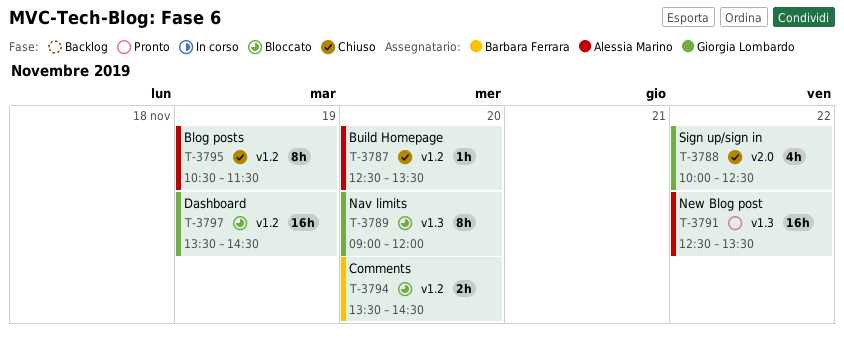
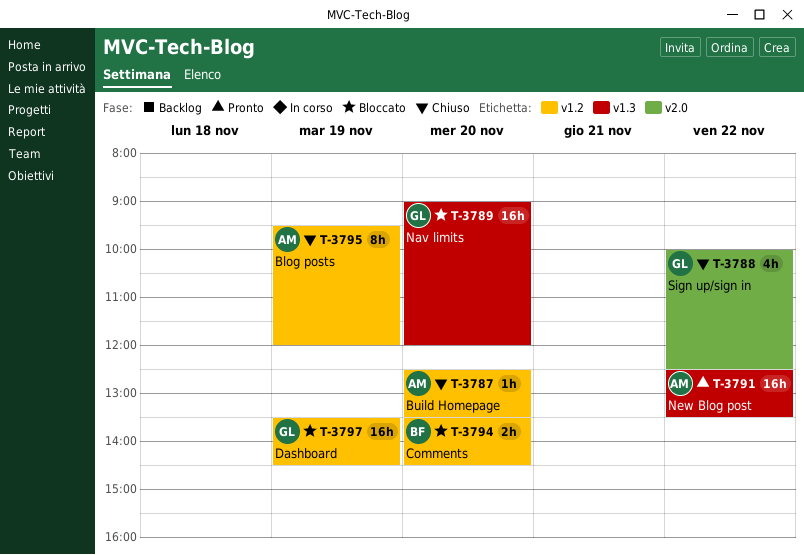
T-3789, estimate: 8h -> 16h
T-3795, begins: 10:30 -> 09:30
T-3795, ends: 11:30 -> 12:00

